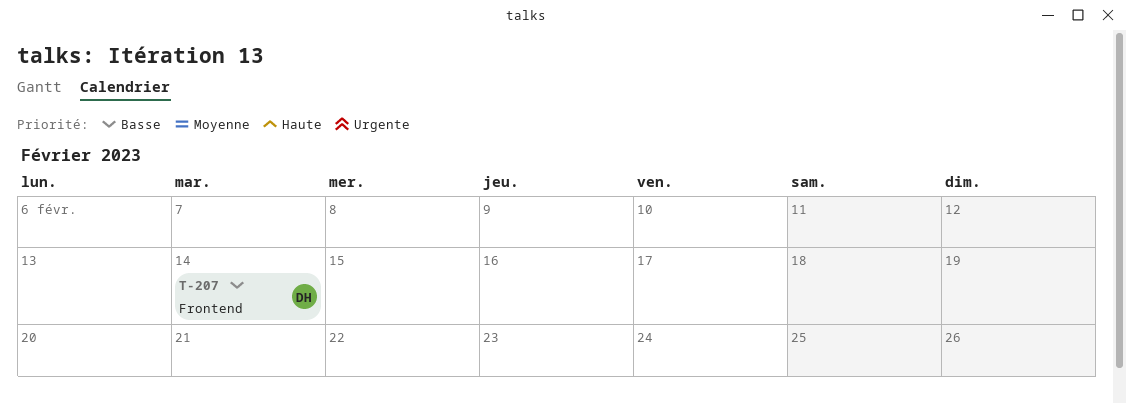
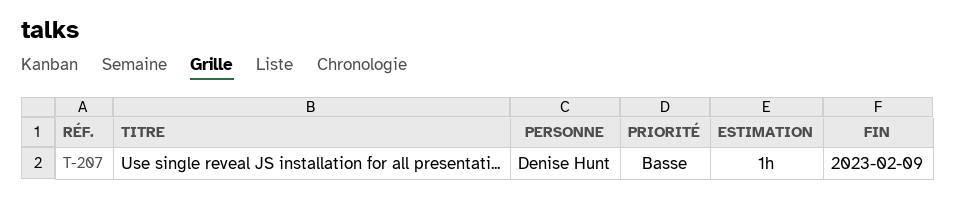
T-207, due: Feb 14 -> Feb 9

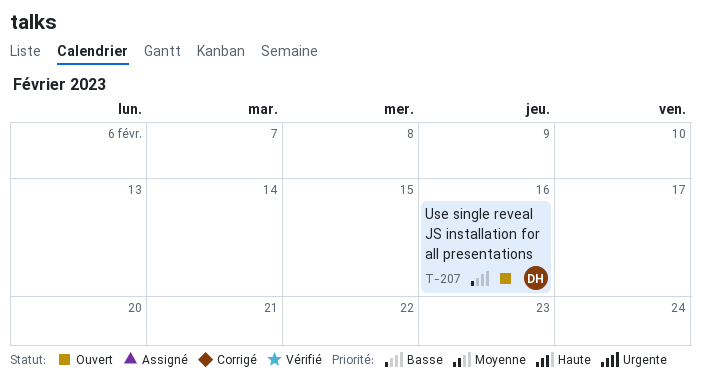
T-207, due: Feb 9 -> Feb 16

